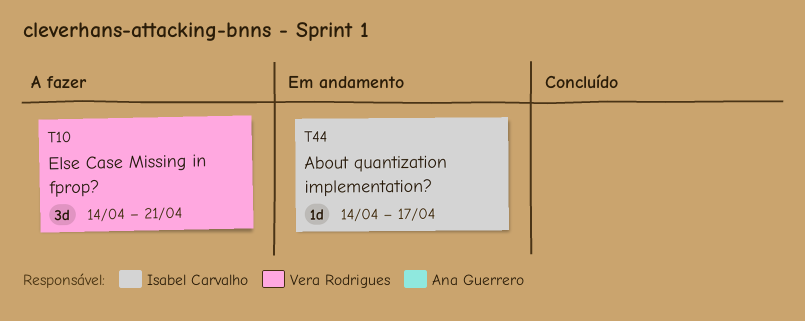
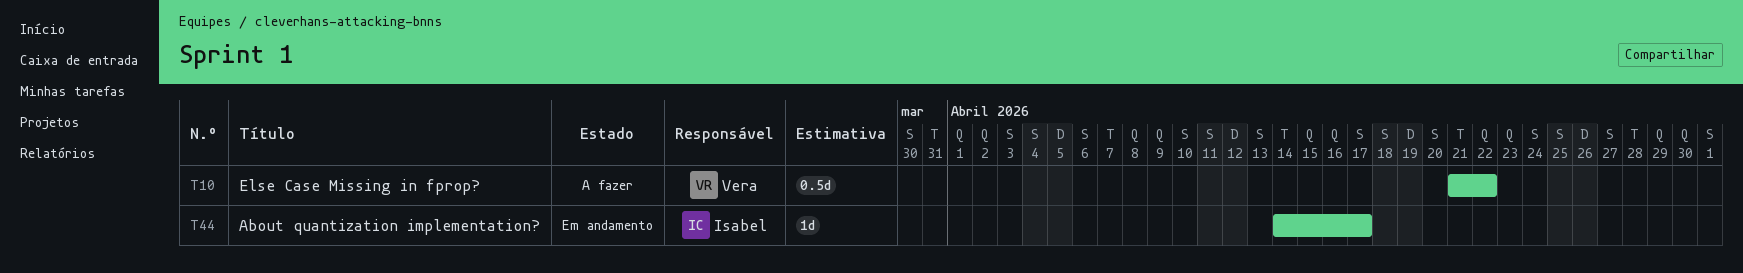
T10, estimate: 3d -> 0.5d
T10, start: Apr 14 -> Apr 21
T10, due: Apr 21 -> Apr 22

